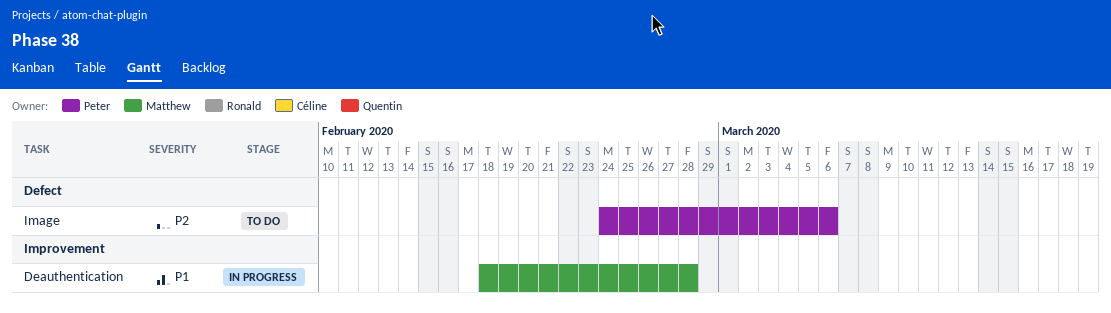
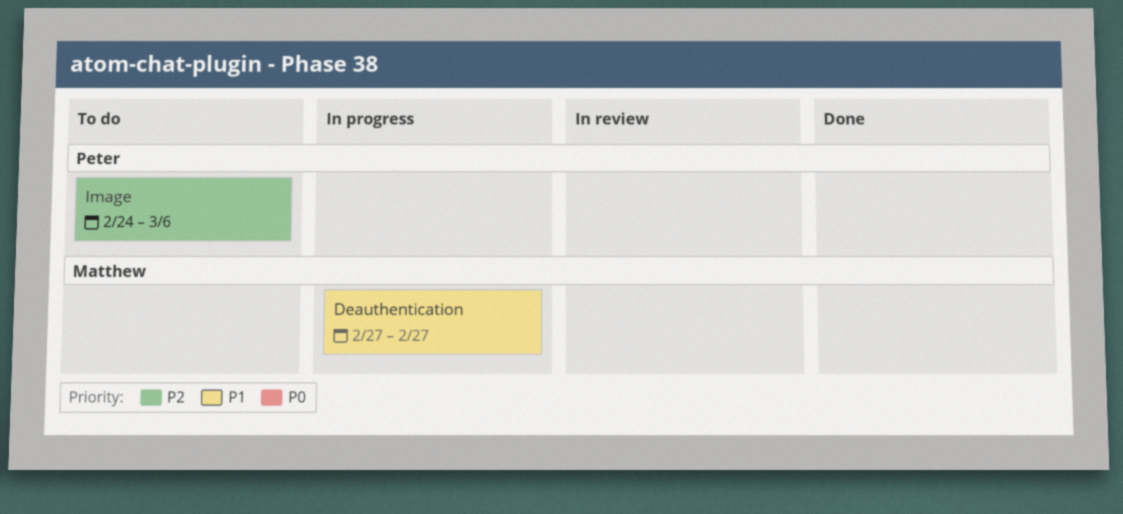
Deauthentication, start: Feb 18 -> Feb 27
Deauthentication, due: Feb 28 -> Feb 27

